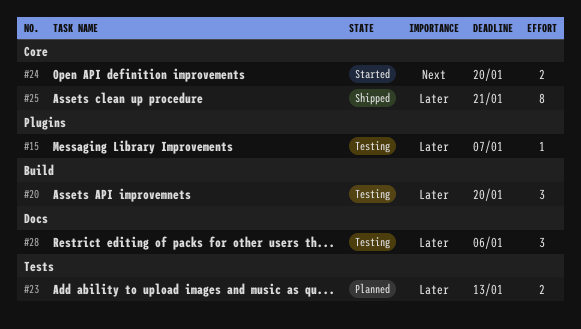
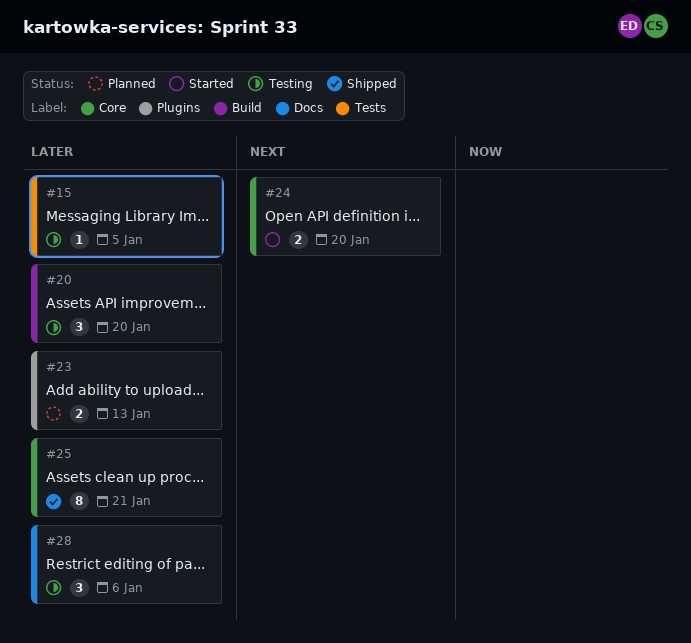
#15, label: Plugins -> Tests
#15, due: Jan 7 -> Jan 5
#23, label: Tests -> Plugins

